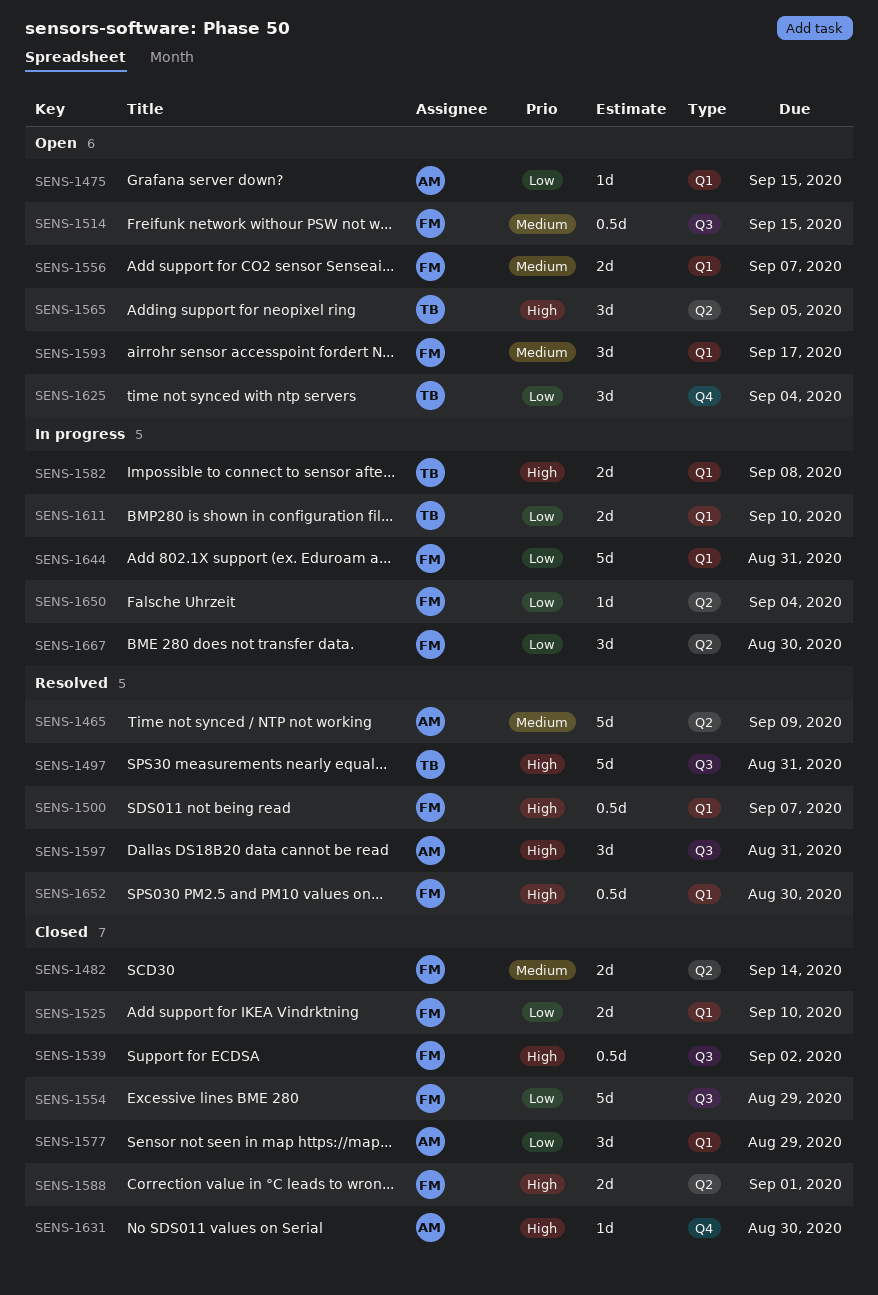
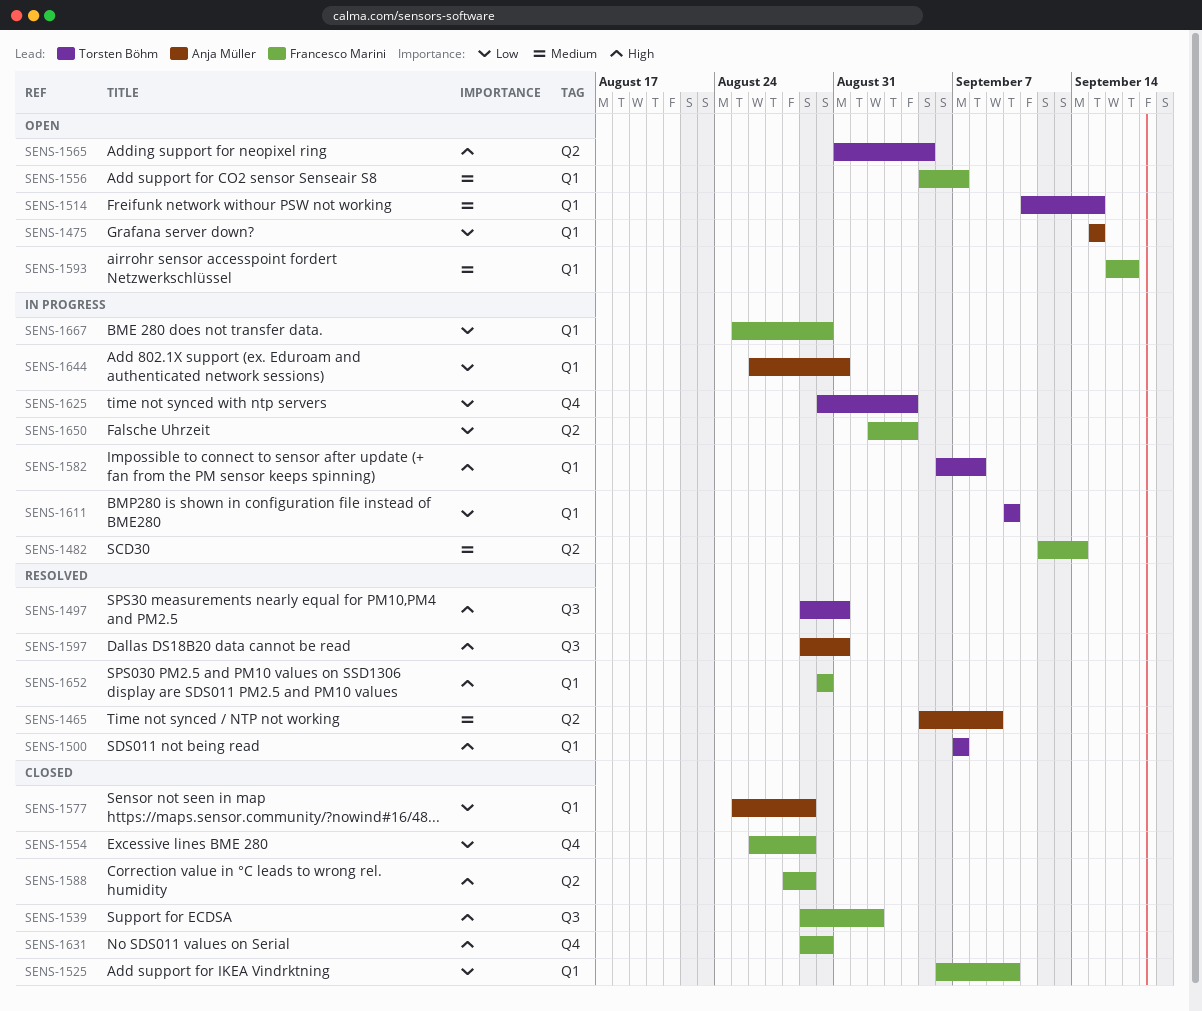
SENS-1482, status: Closed -> In progress
SENS-1500, owner: Francesco Marini -> Torsten Böhm
SENS-1514, owner: Francesco Marini -> Torsten Böhm
SENS-1514, label: Q3 -> Q1
SENS-1554, label: Q3 -> Q4
SENS-1588, due: Sep 1 -> Aug 29
SENS-1625, status: Open -> In progress
SENS-1631, owner: Anja Müller -> Francesco Marini
SENS-1644, owner: Francesco Marini -> Anja Müller
SENS-1667, label: Q2 -> Q1

